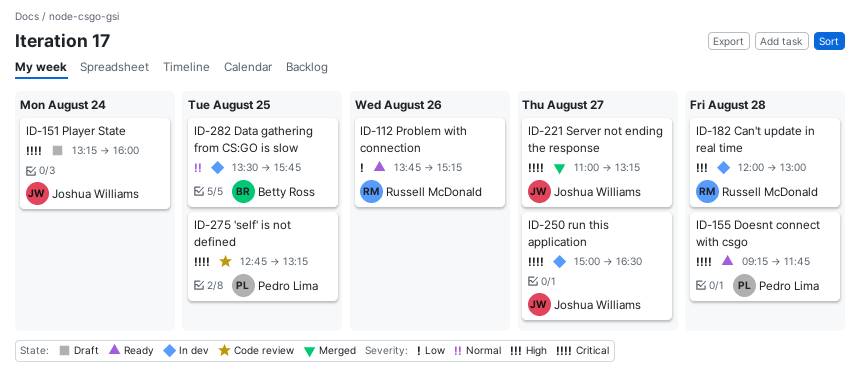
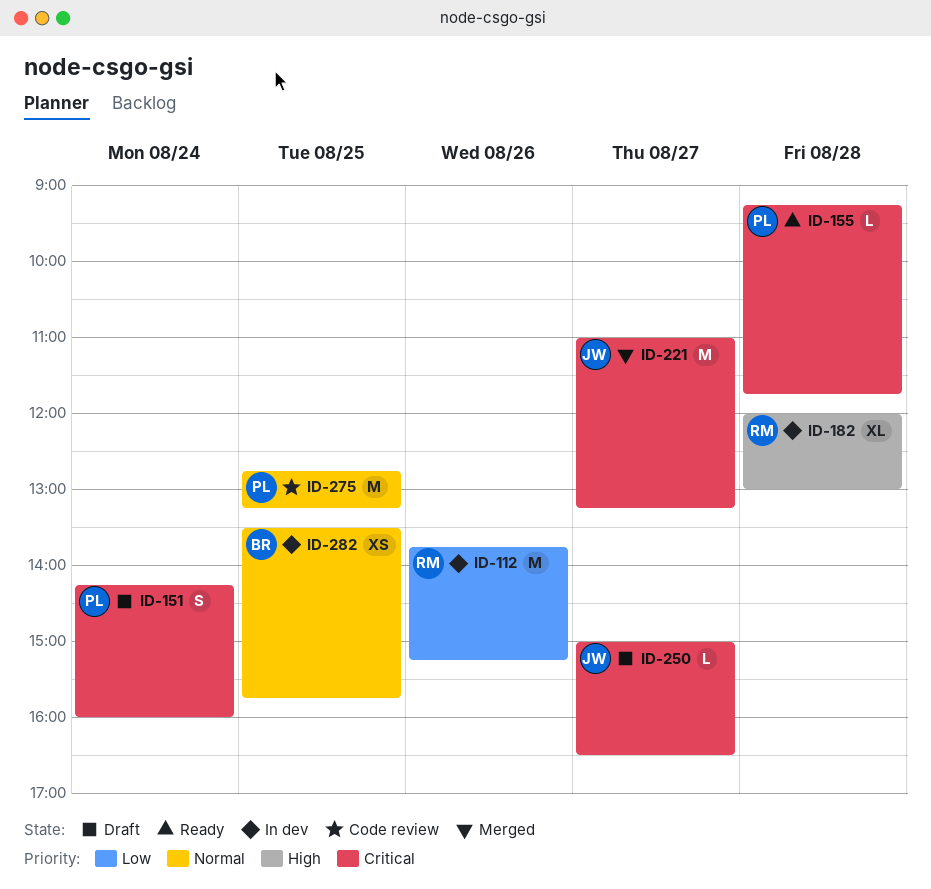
ID-112, status: Ready -> In dev
ID-151, owner: Joshua Williams -> Pedro Lima
ID-151, begins: 13:15 -> 14:15
ID-250, status: In dev -> Draft
ID-275, priority: Critical -> Normal

